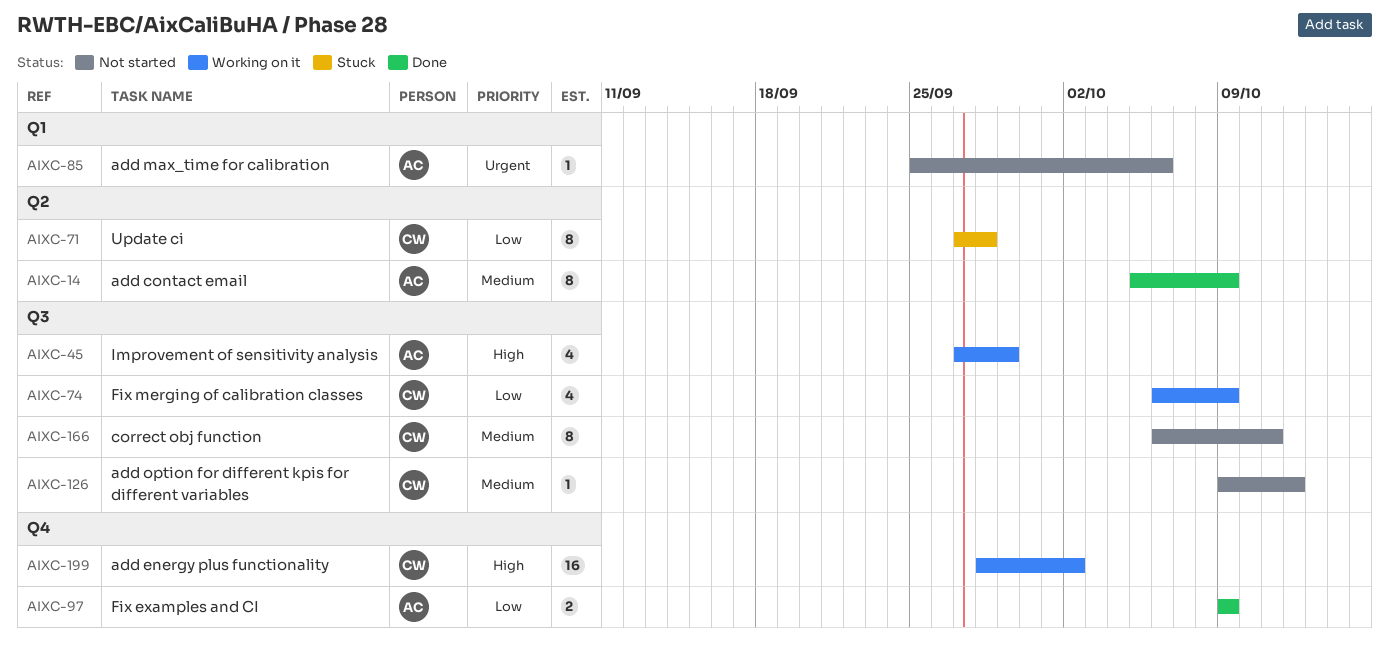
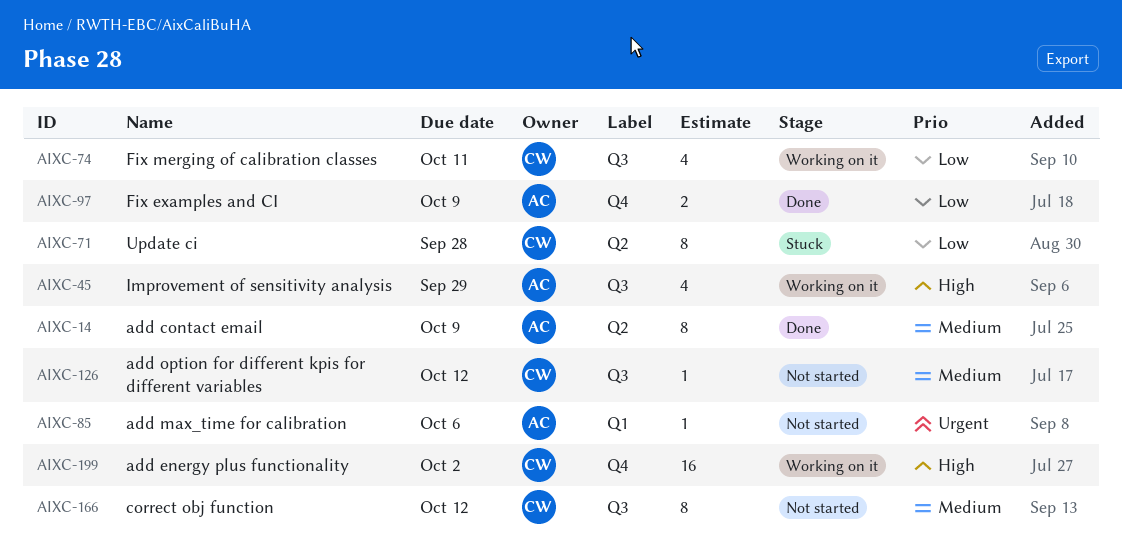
AIXC-74, due: Oct 9 -> Oct 11
AIXC-166, due: Oct 11 -> Oct 12

